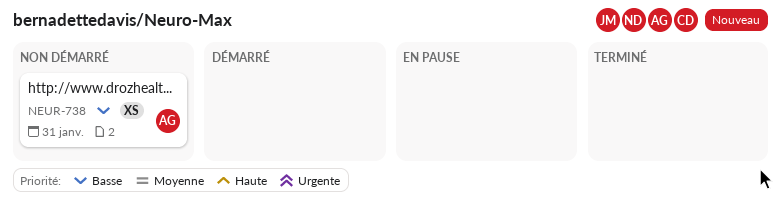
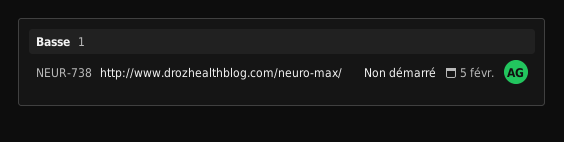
NEUR-738, due: Jan 31 -> Feb 5

